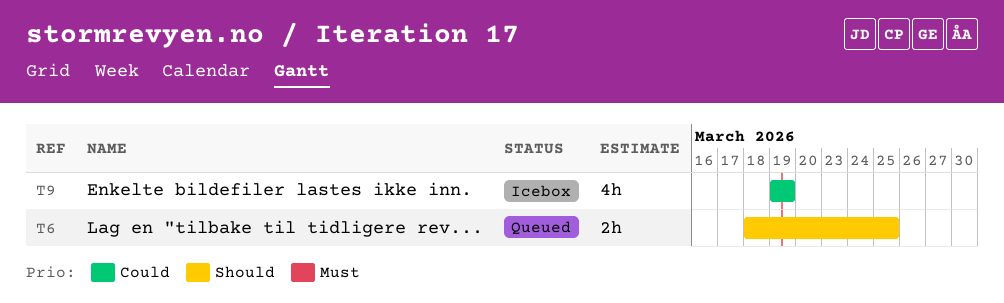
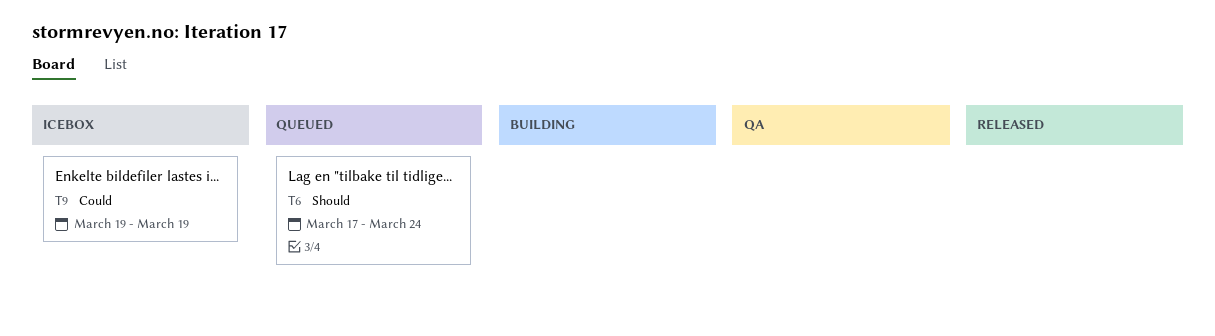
T6, start: Mar 18 -> Mar 17
T6, due: Mar 25 -> Mar 24

